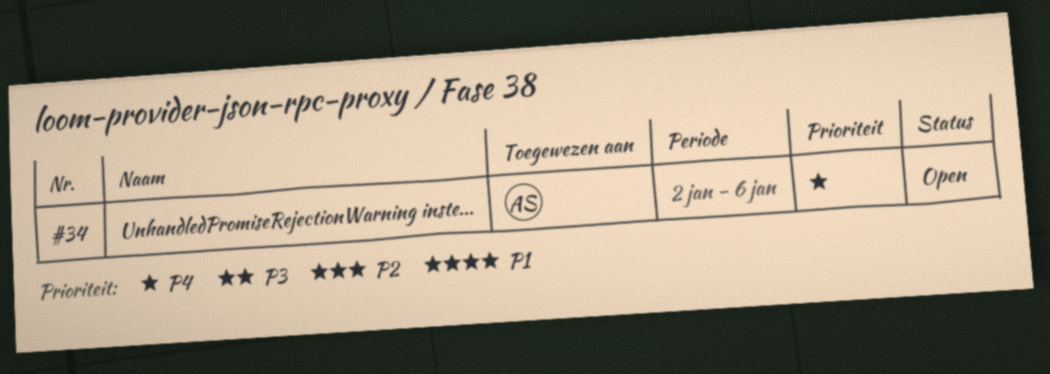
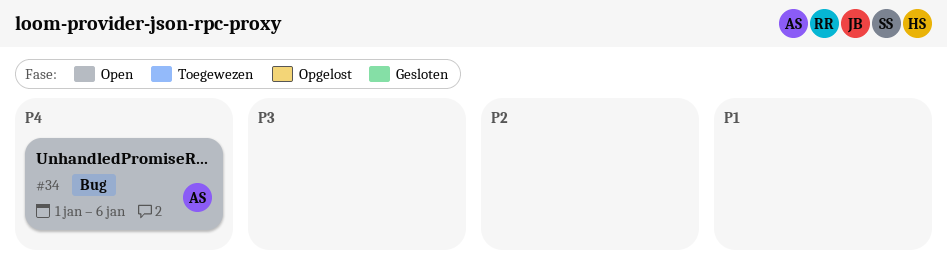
#34, start: Jan 2 -> Jan 1

